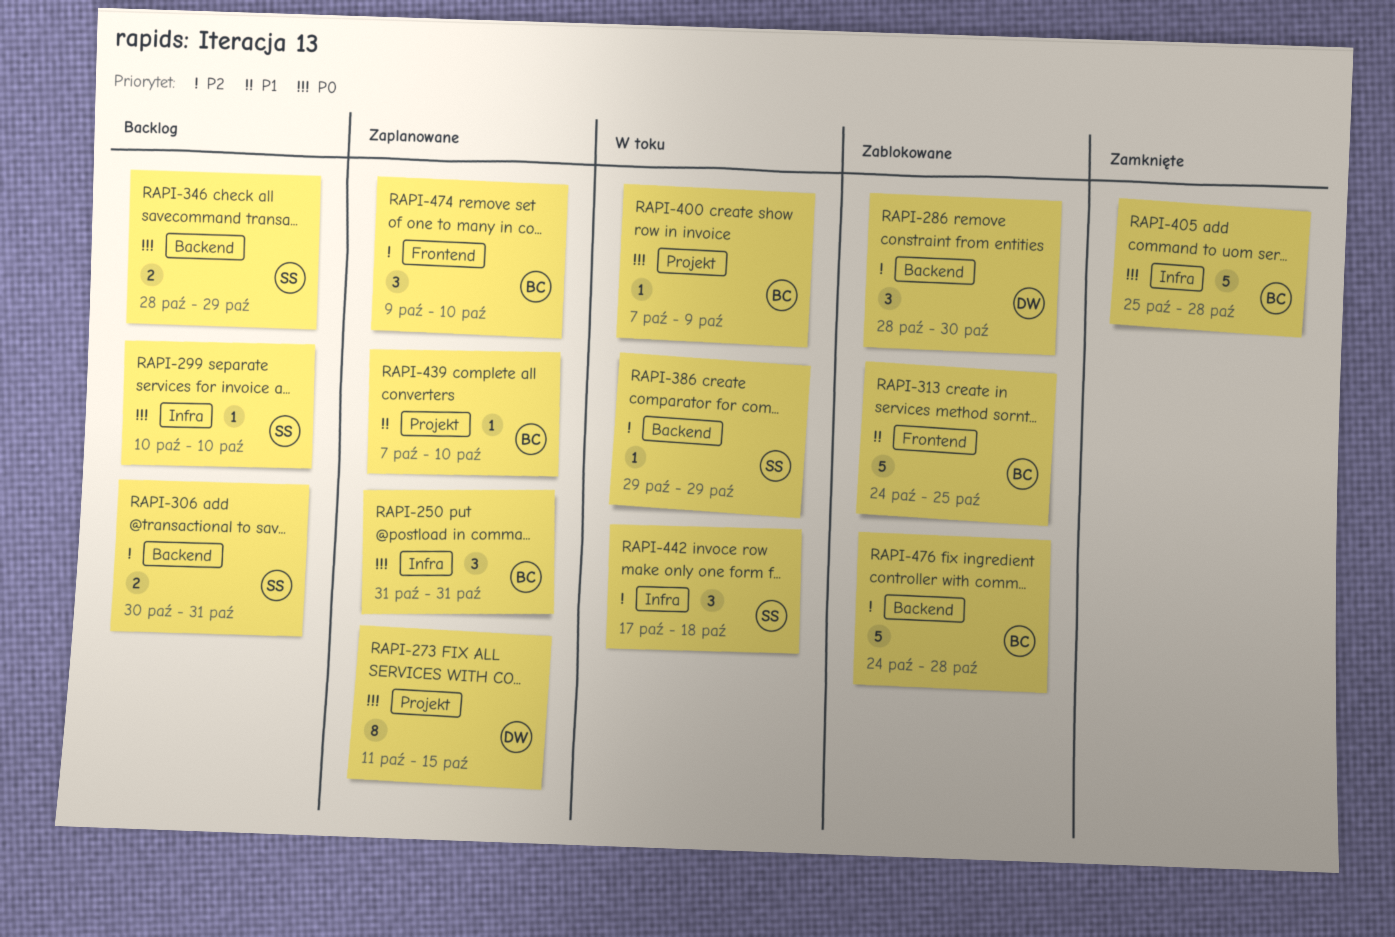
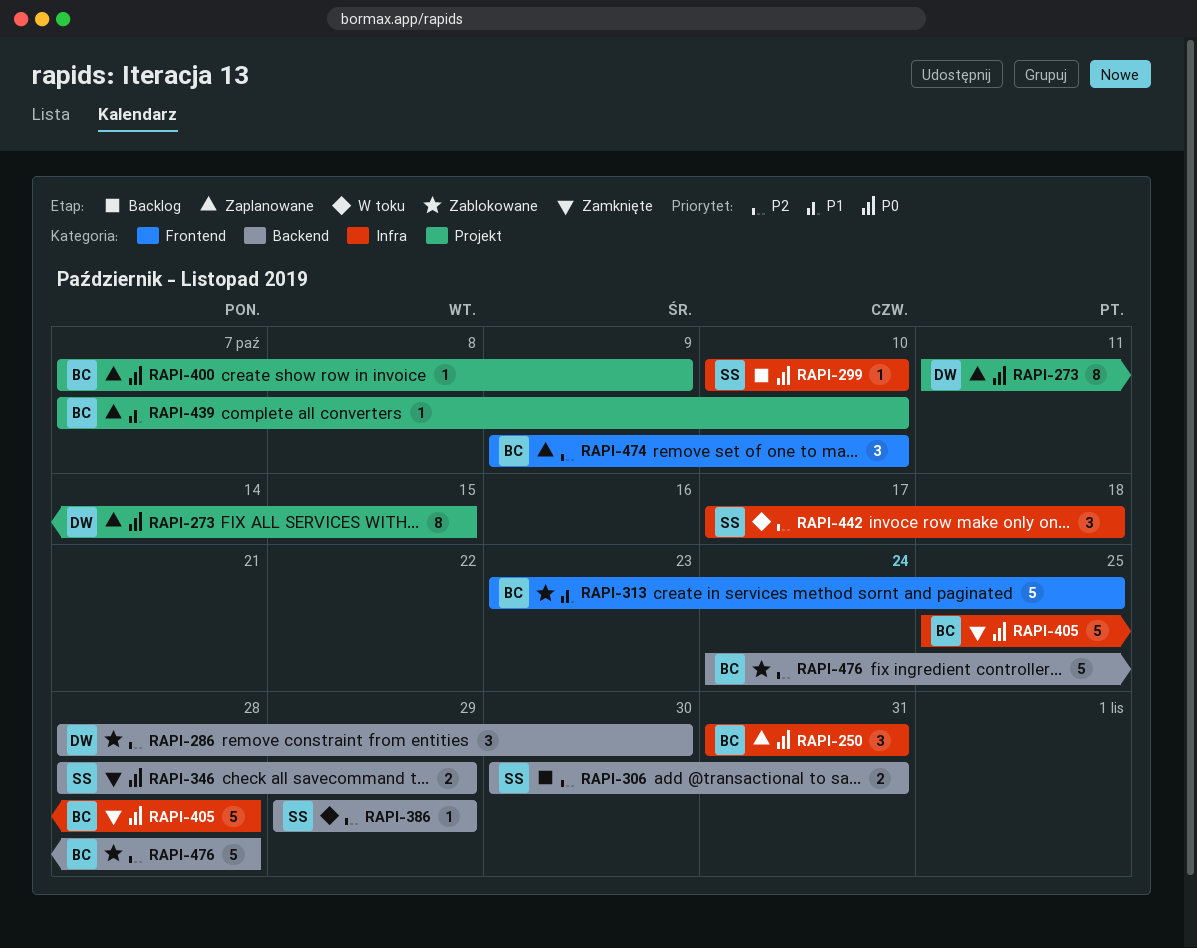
RAPI-313, start: Oct 24 -> Oct 23
RAPI-346, status: Backlog -> Zamknięte
RAPI-400, status: W toku -> Zaplanowane

